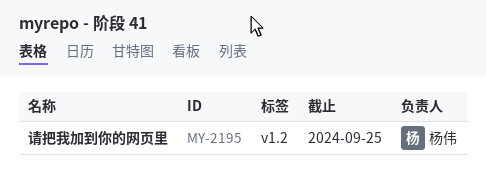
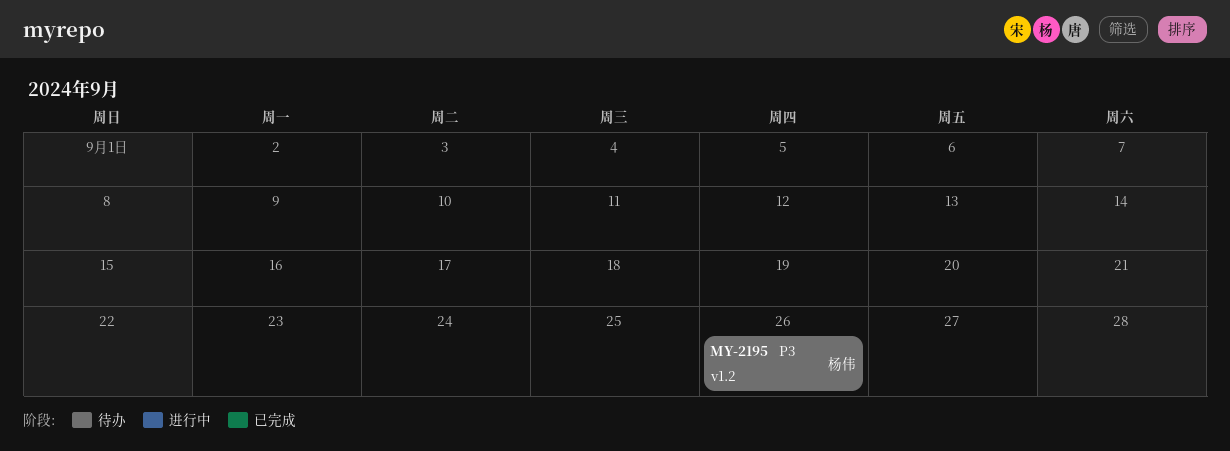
MY-2195, due: Sep 25 -> Sep 26

